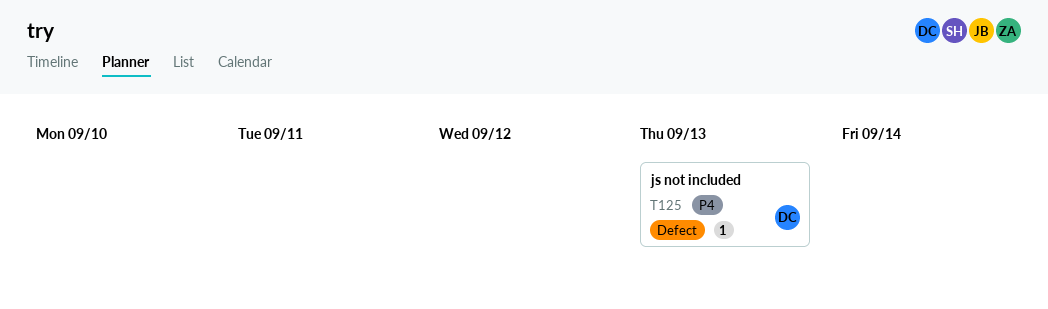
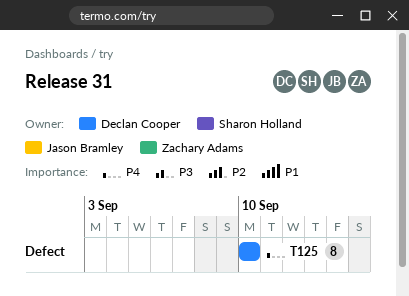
T125, estimate: 1 -> 8
T125, due: Sep 13 -> Sep 10

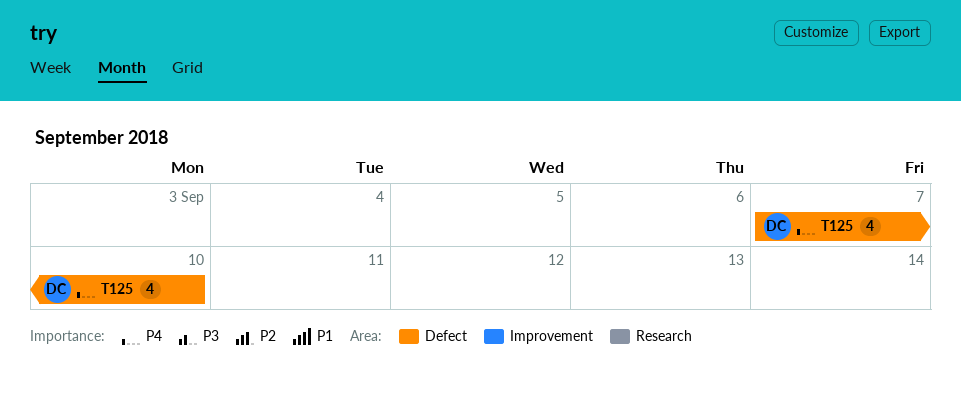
T125, estimate: 8 -> 4
T125, start: Sep 10 -> Sep 7

